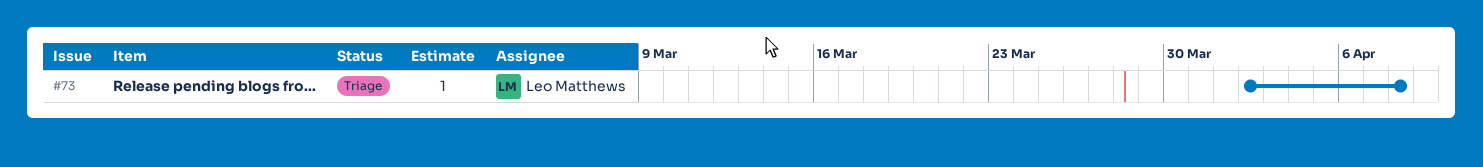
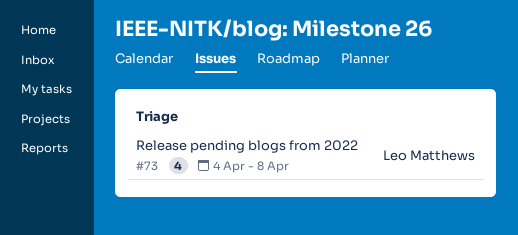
#73, estimate: 1 -> 4
#73, start: Apr 2 -> Apr 4

